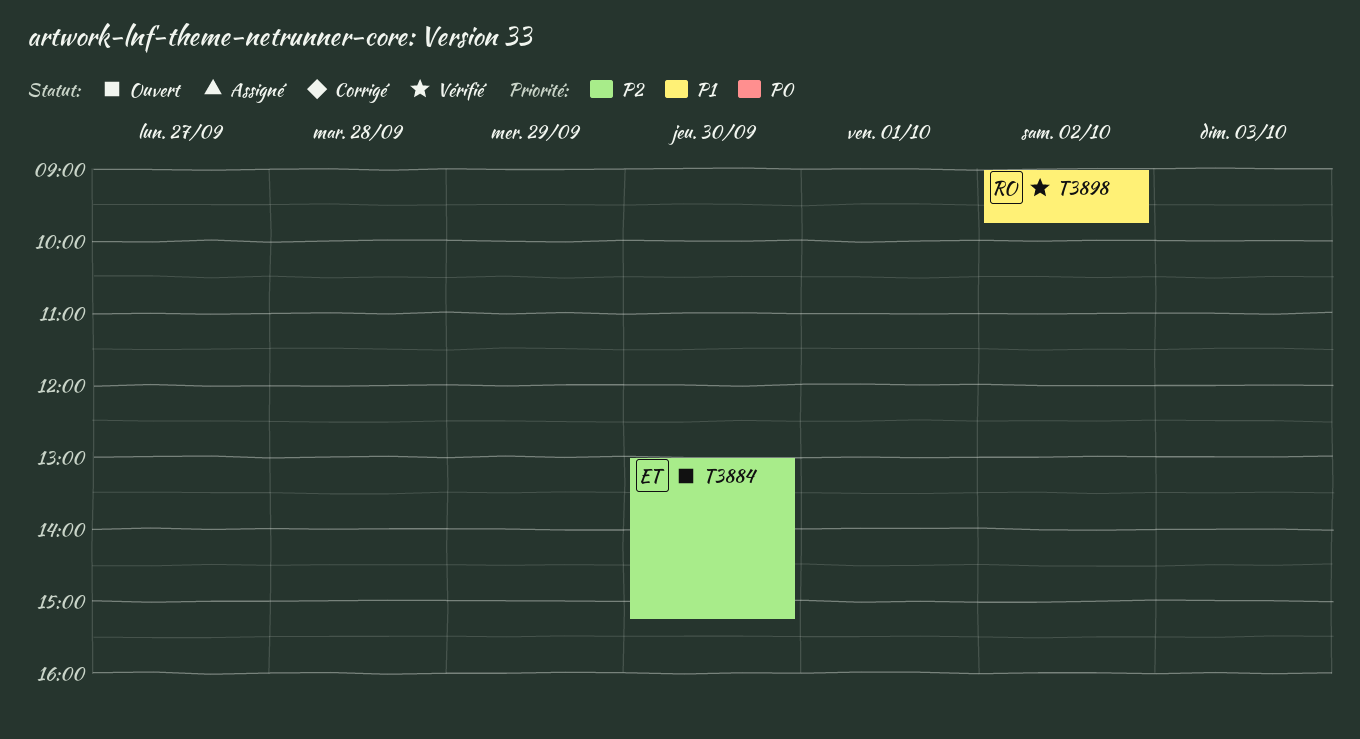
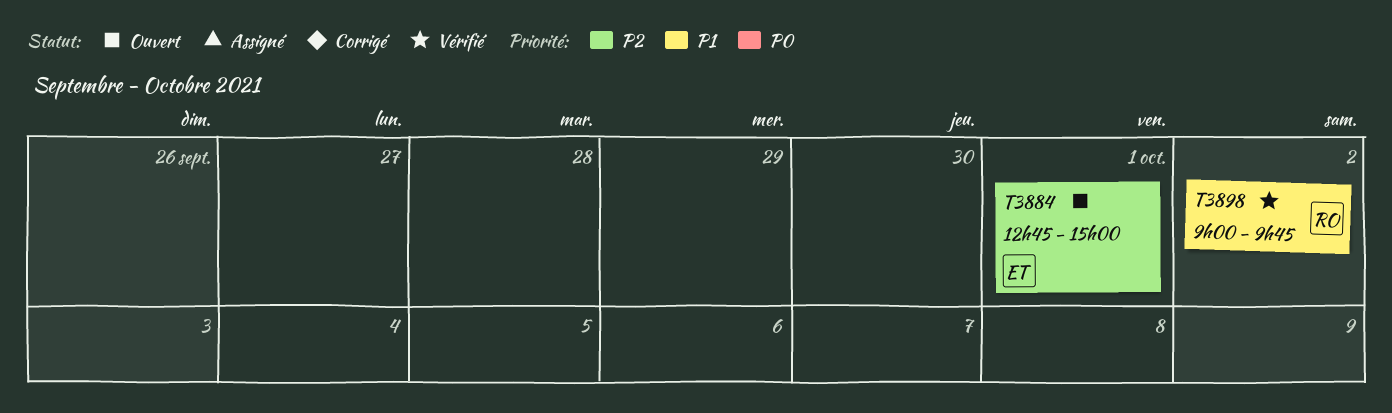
T3884, day: Sep 30 -> Oct 1
T3884, begins: 13:00 -> 12:45
T3884, ends: 15:15 -> 15:00

